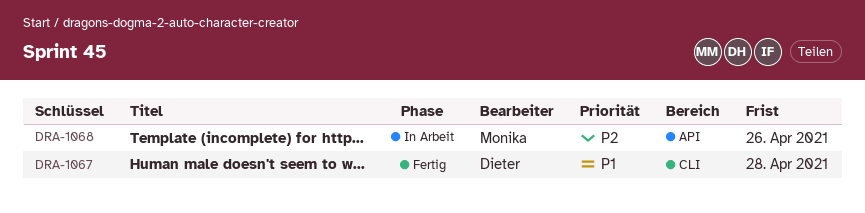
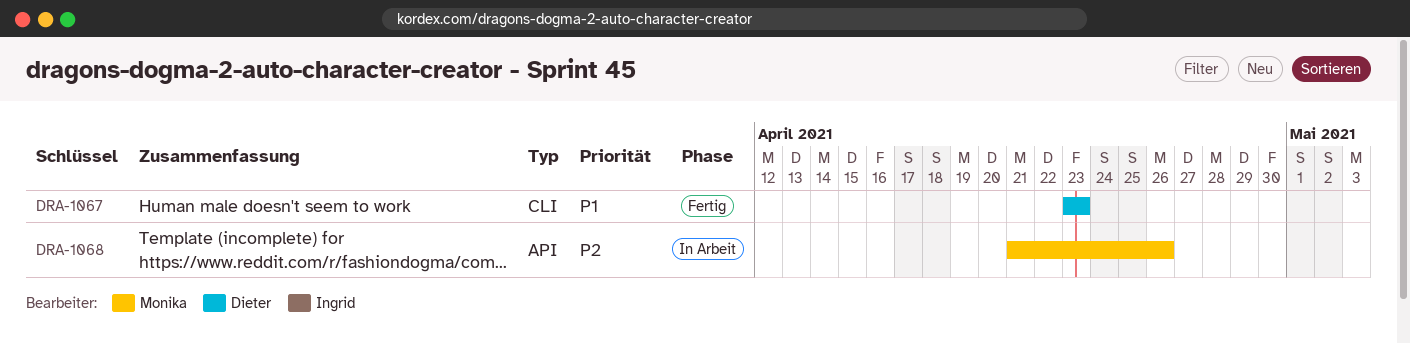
DRA-1067, due: Apr 28 -> Apr 23

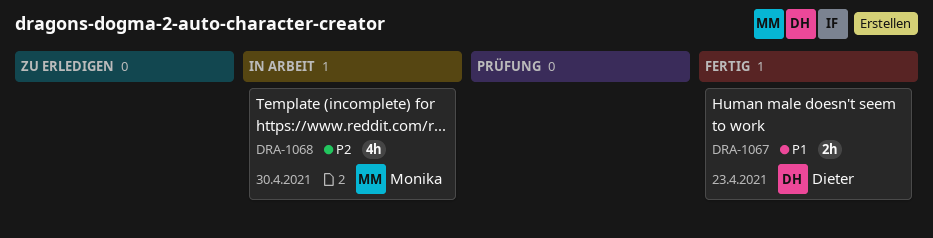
DRA-1068, due: Apr 26 -> Apr 30

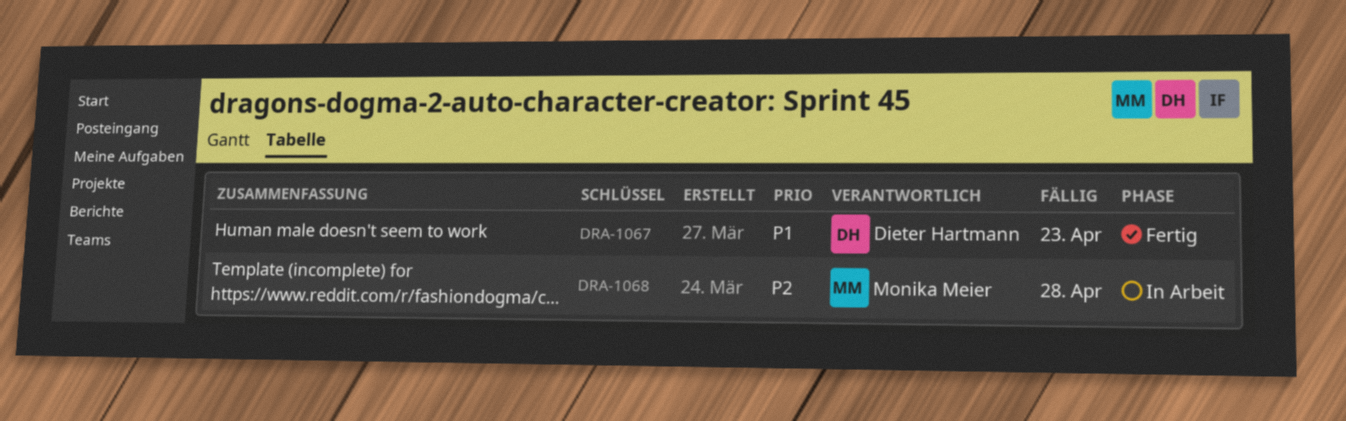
DRA-1068, due: Apr 30 -> Apr 28

